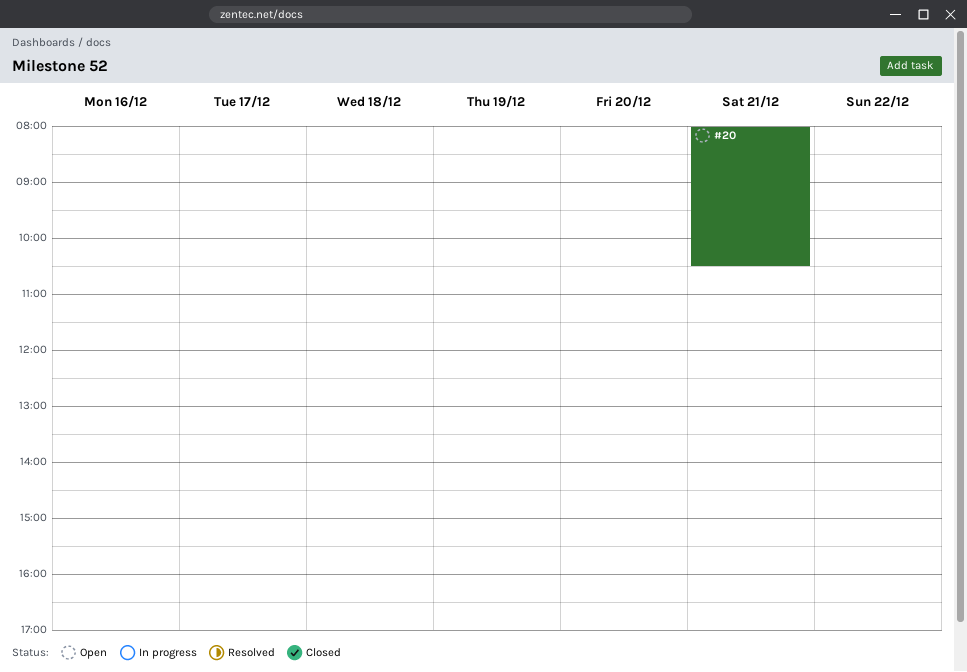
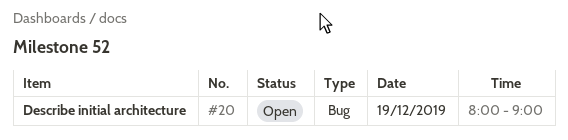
#20, day: Dec 21 -> Dec 19
#20, ends: 10:30 -> 09:00

